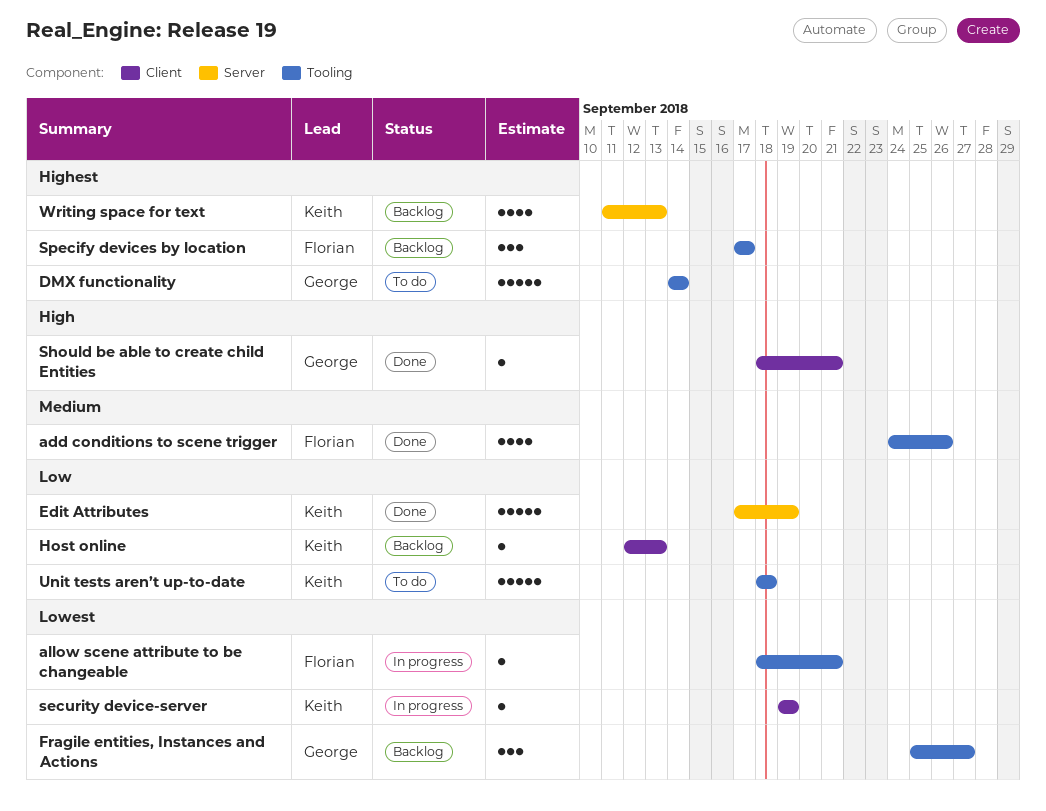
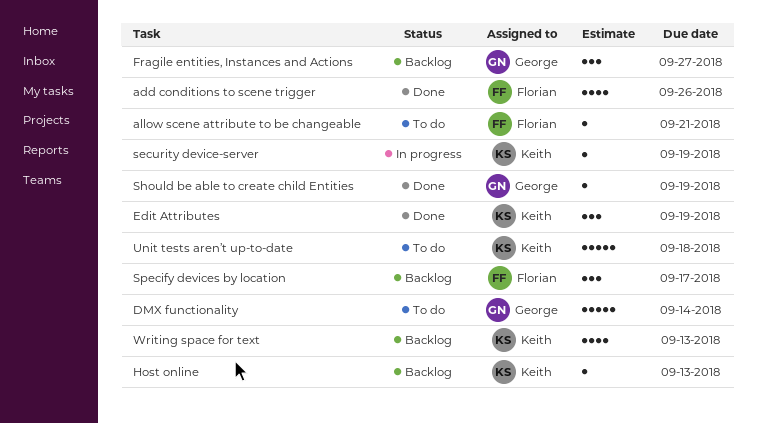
allow scene attribute to be changeable, status: In progress -> To do
Edit Attributes, estimate: 5 -> 3
Should be able to create child Entities, due: Sep 21 -> Sep 19

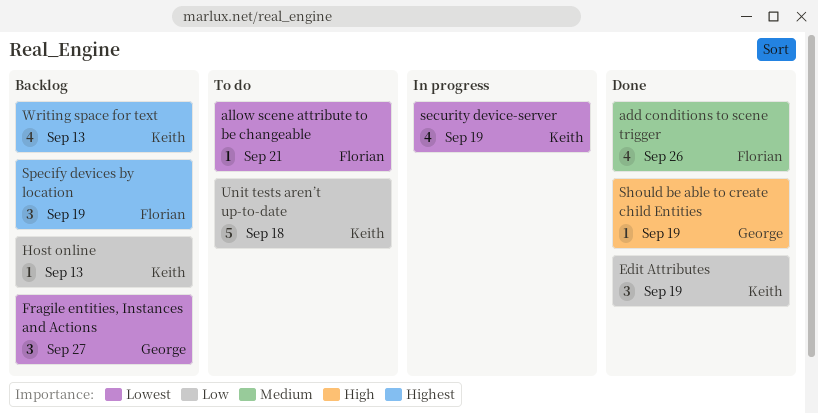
DMX functionality: present -> none
security device-server, estimate: 1 -> 4
Specify devices by location, due: Sep 17 -> Sep 19

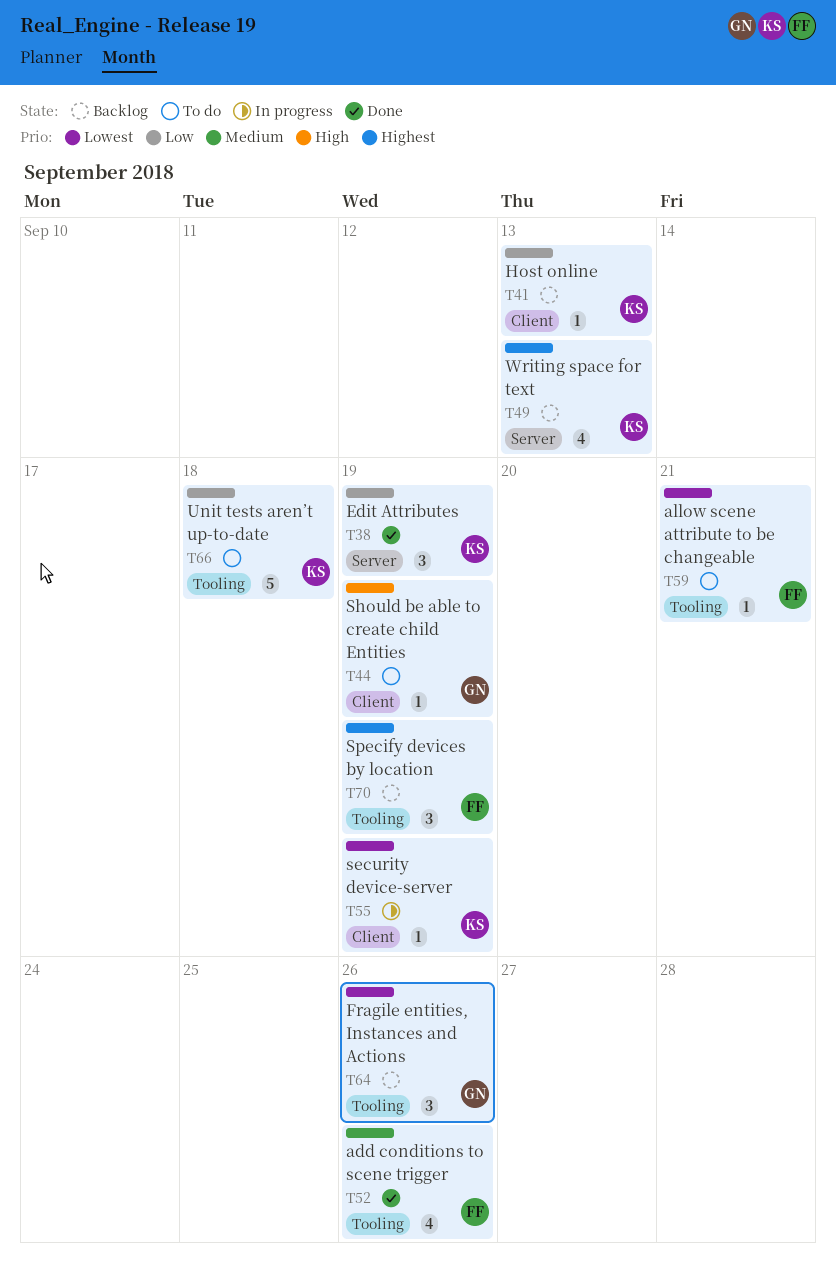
Fragile entities, Instances and Actions, due: Sep 27 -> Sep 26
security device-server, estimate: 4 -> 1
Should be able to create child Entities, status: Done -> To do

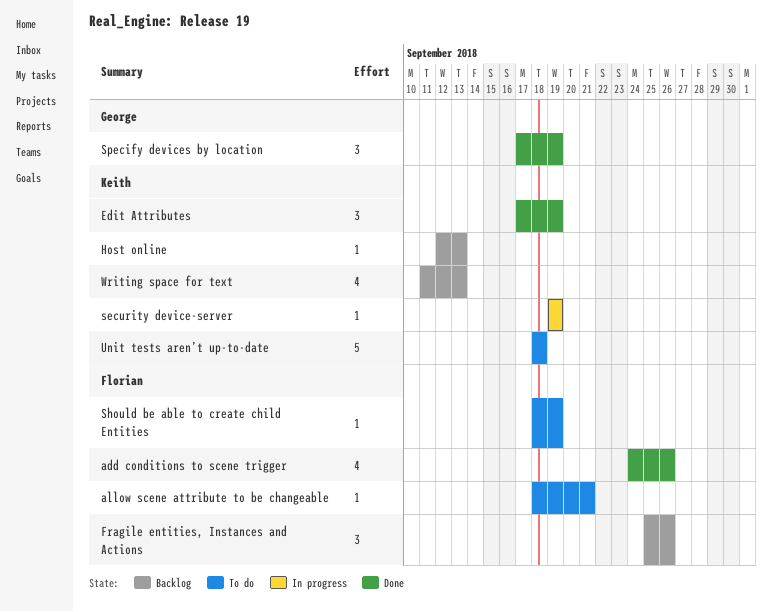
Fragile entities, Instances and Actions, owner: George -> Florian
Should be able to create child Entities, owner: George -> Florian
Specify devices by location, status: Backlog -> Done
Specify devices by location, owner: Florian -> George

